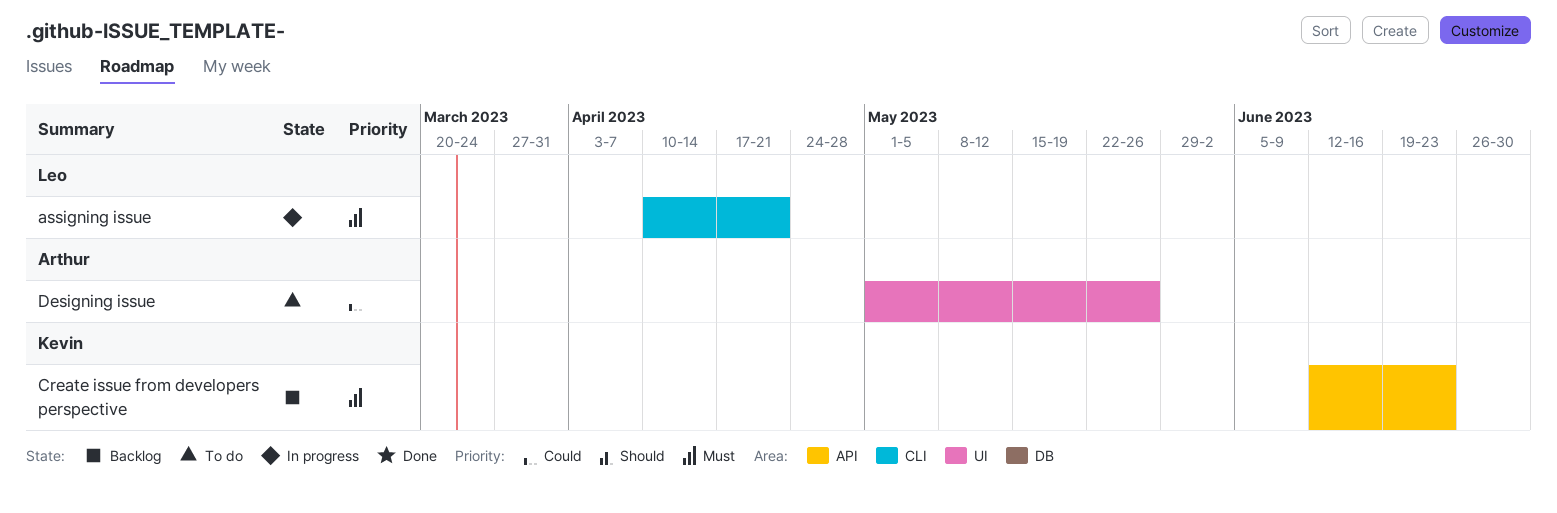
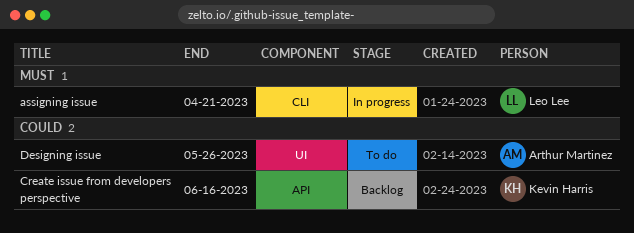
Create issue from developers perspective, priority: Must -> Could
Create issue from developers perspective, due: Jun 23 -> Jun 16

